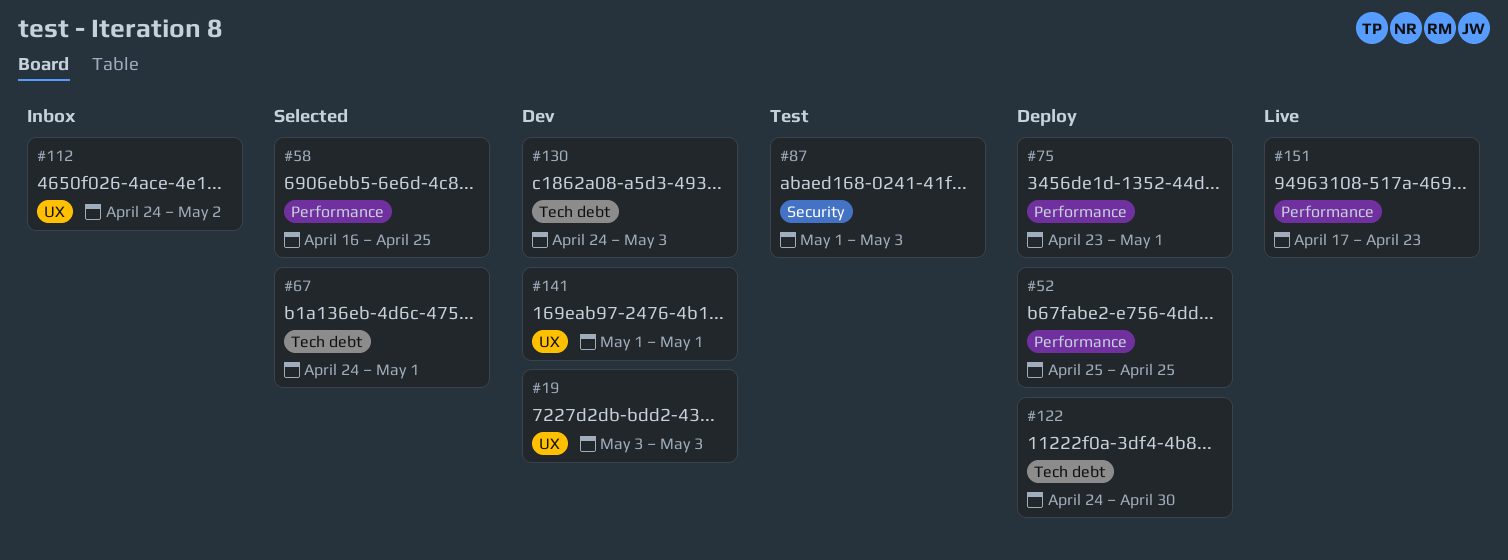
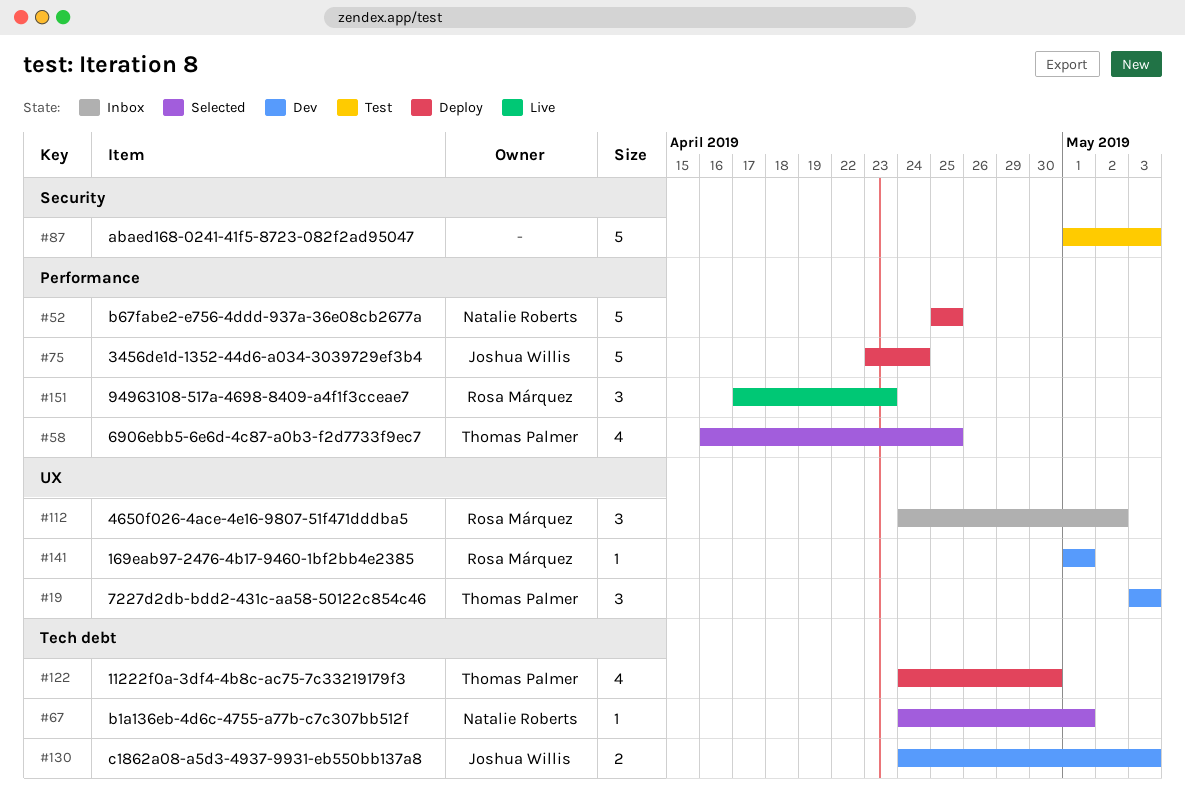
#75, due: May 1 -> Apr 24

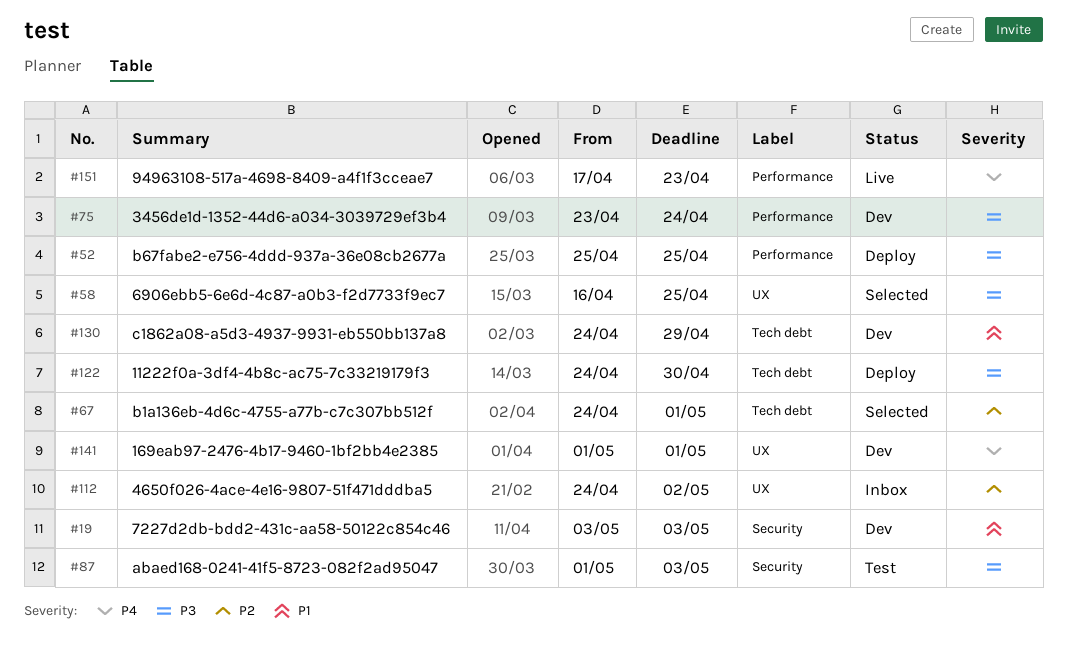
#19, label: UX -> Security
#58, label: Performance -> UX
#75, status: Deploy -> Dev
#130, due: May 3 -> Apr 29

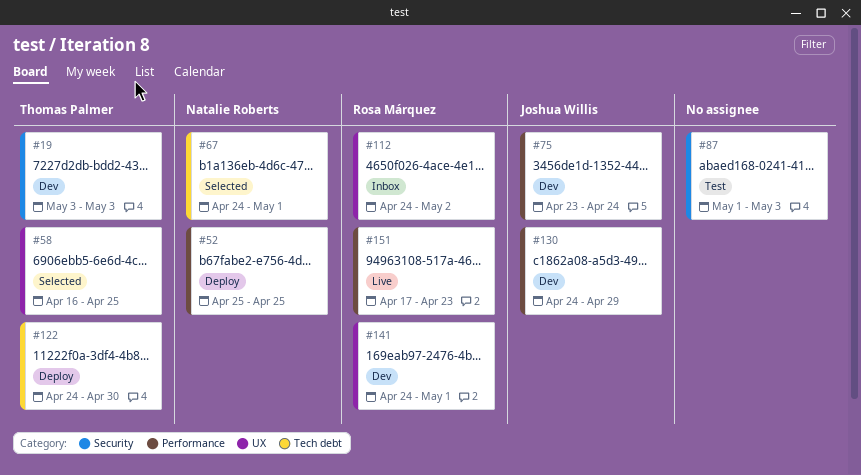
#130, label: Tech debt -> Performance
#141, start: May 1 -> Apr 24

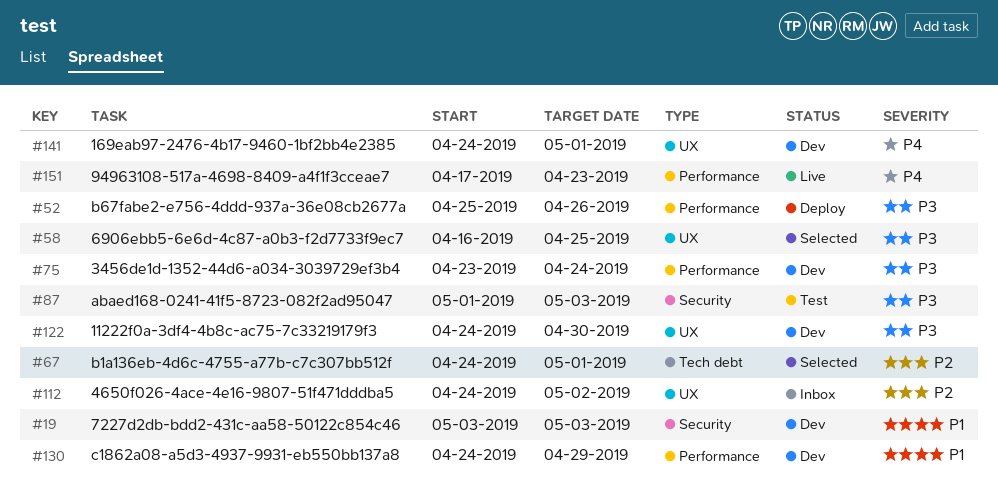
#52, due: Apr 25 -> Apr 26
#122, status: Deploy -> Dev
#122, label: Tech debt -> UX

